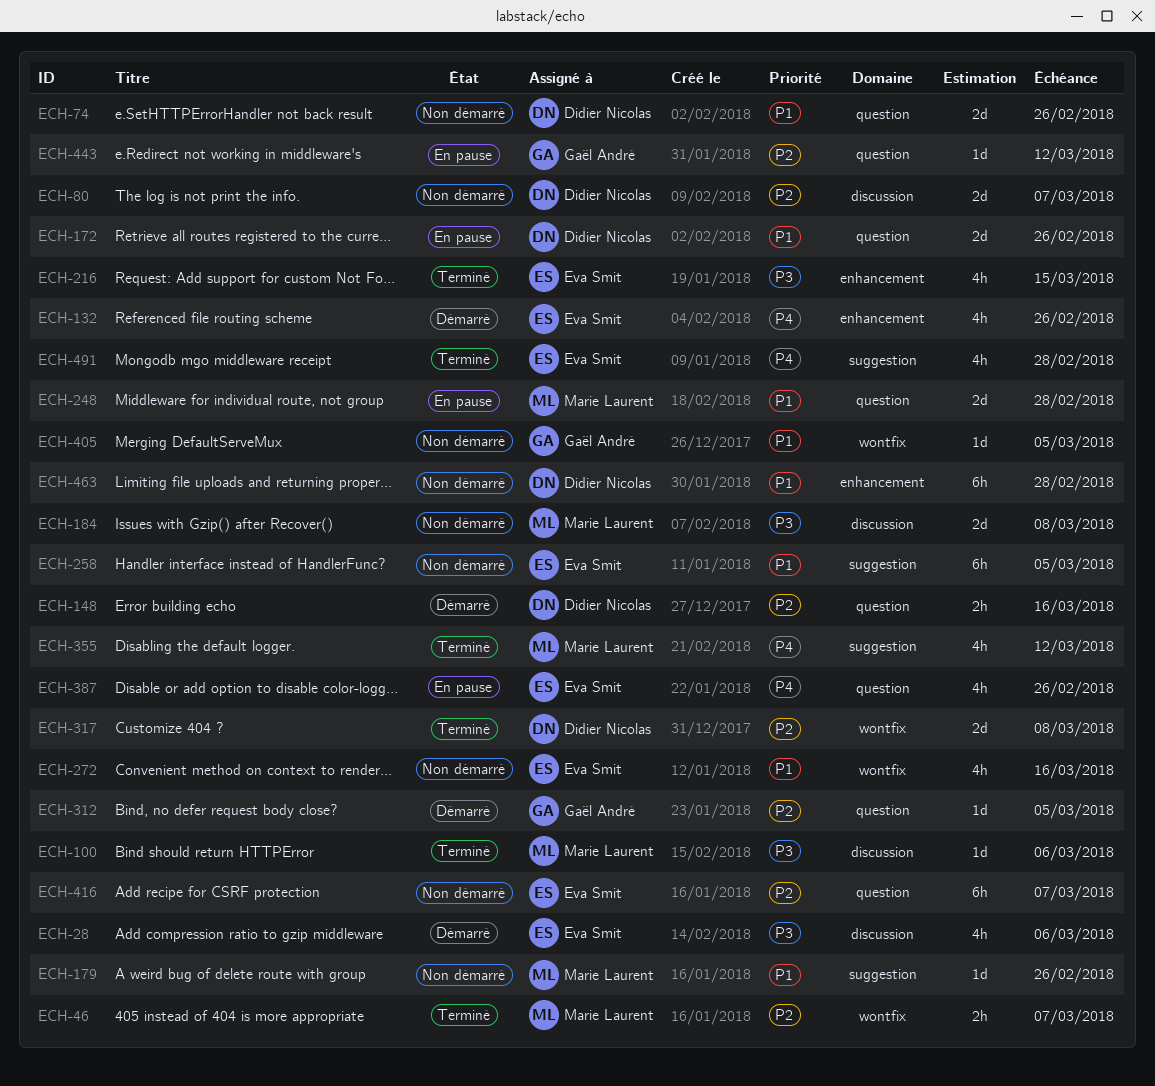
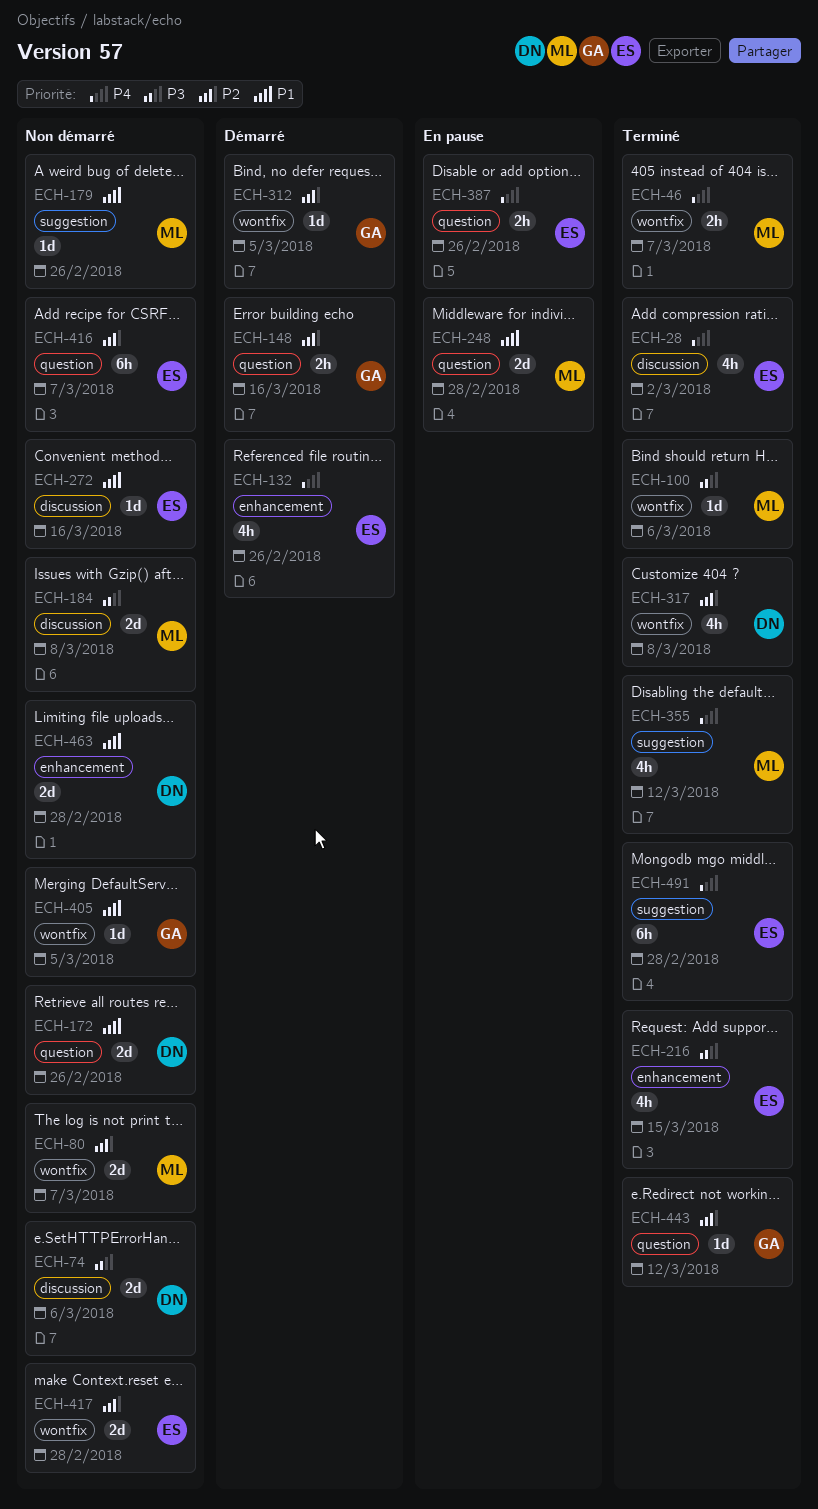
ECH-28, status: Démarré -> Terminé
ECH-28, priority: P3 -> P4
ECH-28, due: Mar 6 -> Mar 2
ECH-46, priority: P2 -> P4
ECH-74, priority: P1 -> P3
ECH-74, label: question -> discussion
ECH-74, due: Feb 26 -> Mar 6
ECH-80, owner: Didier Nicolas -> Marie Laurent
ECH-80, label: discussion -> wontfix
ECH-100, label: discussion -> wontfix
ECH-148, owner: Didier Nicolas -> Gaël André
ECH-172, status: En pause -> Non démarré
ECH-258: present -> none
ECH-272, label: wontfix -> discussion
ECH-272, estimate: 4h -> 1d
ECH-312, label: question -> wontfix
ECH-317, estimate: 2d -> 4h
ECH-387, estimate: 4h -> 2h
ECH-417: none -> present
ECH-443, status: En pause -> Terminé
ECH-463, estimate: 6h -> 2d
ECH-491, estimate: 4h -> 6h

